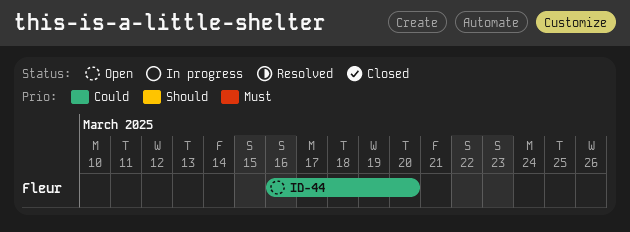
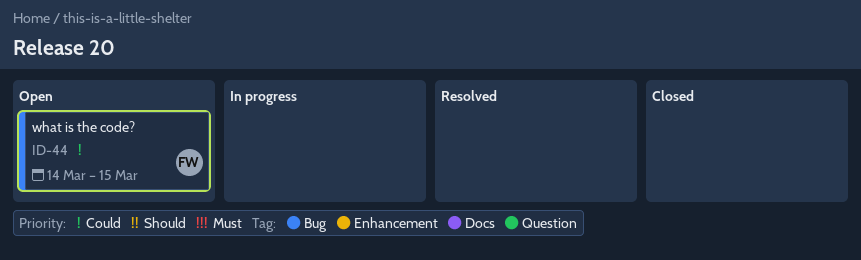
ID-44, start: Mar 16 -> Mar 14
ID-44, due: Mar 20 -> Mar 15

